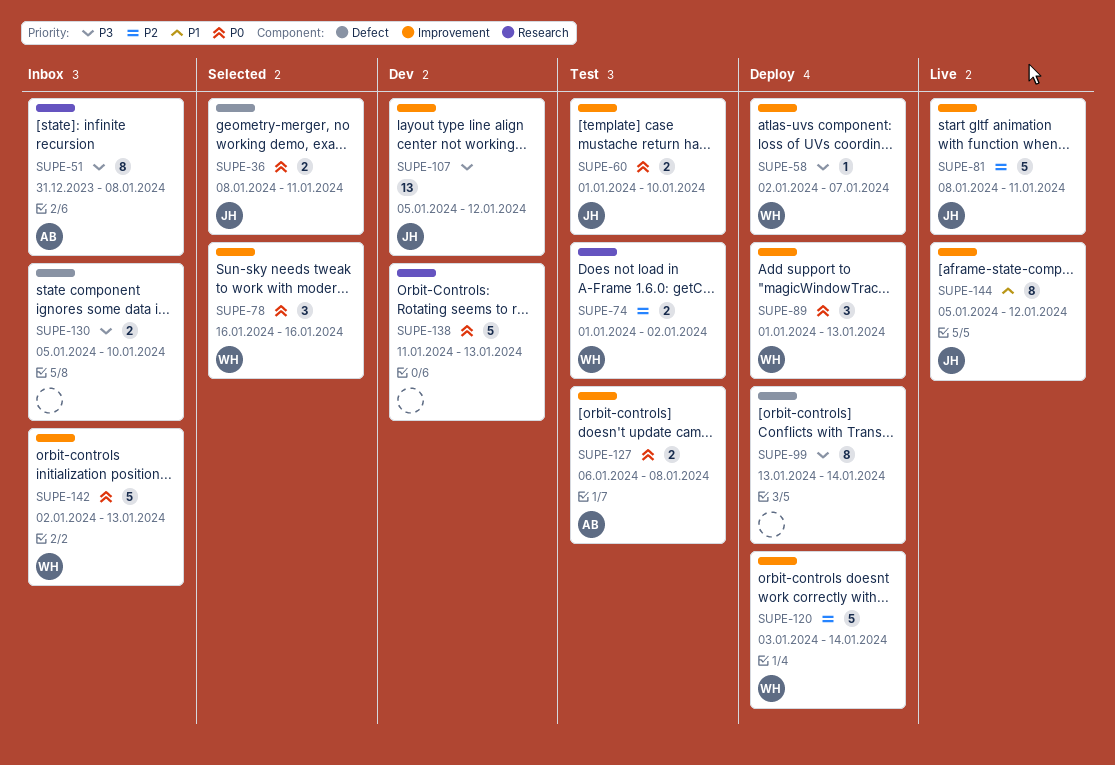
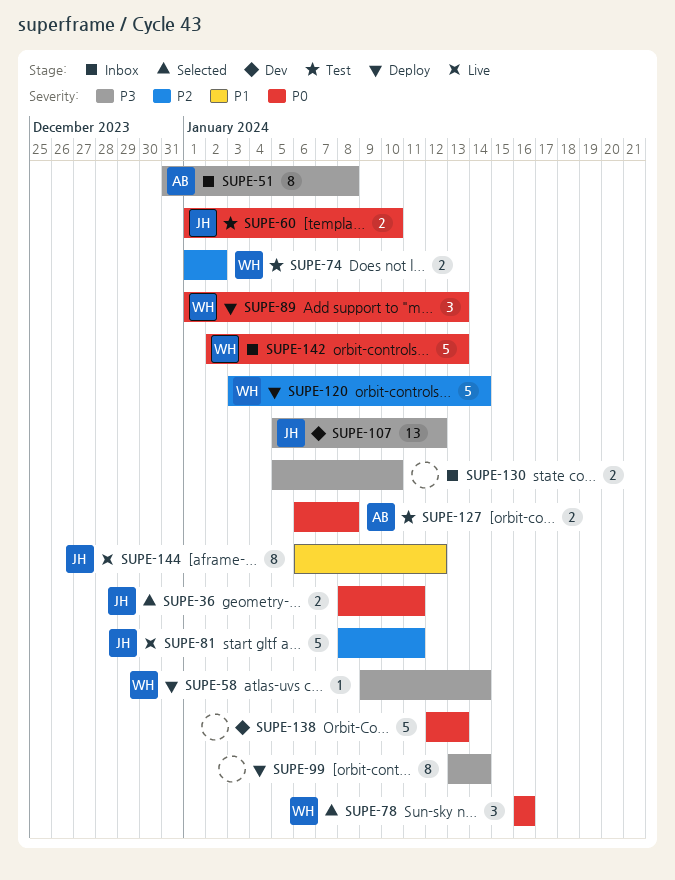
SUPE-58, start: Jan 2 -> Jan 9
SUPE-58, due: Jan 7 -> Jan 14
SUPE-138, start: Jan 11 -> Jan 12
SUPE-144, start: Jan 5 -> Jan 6

